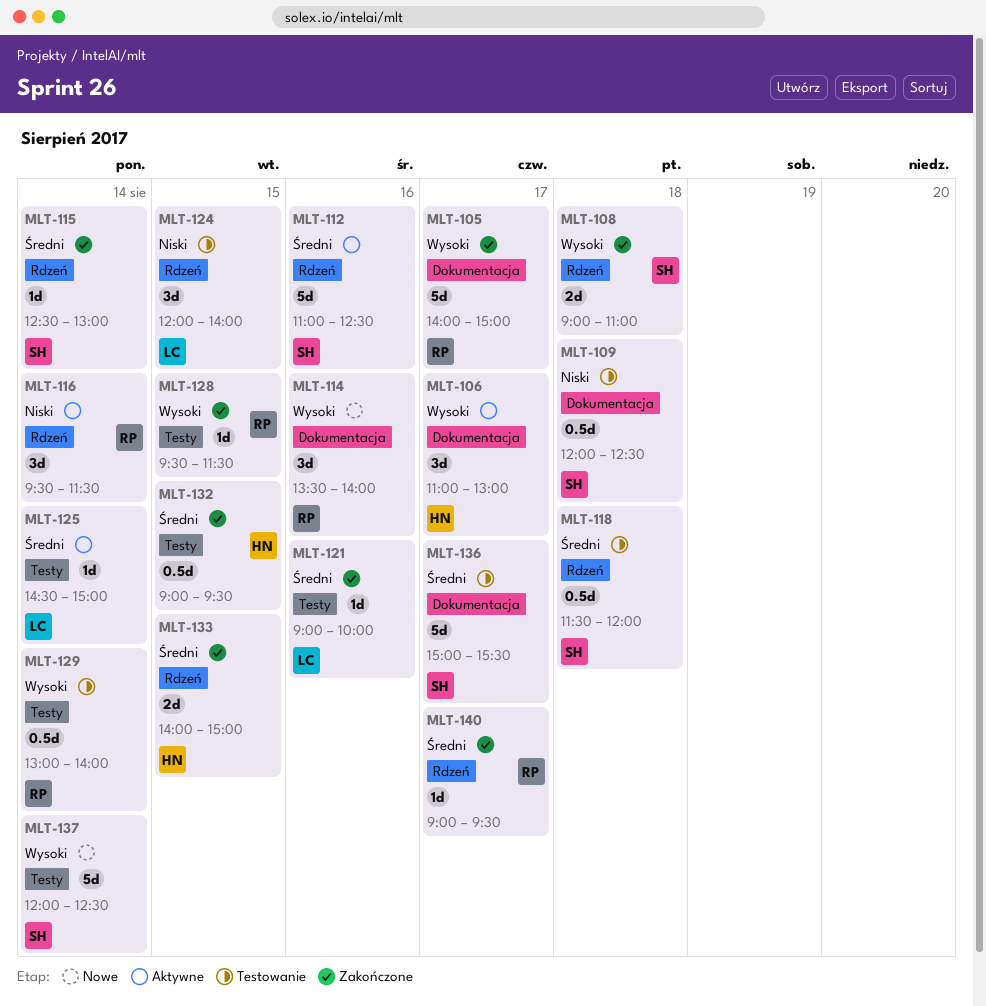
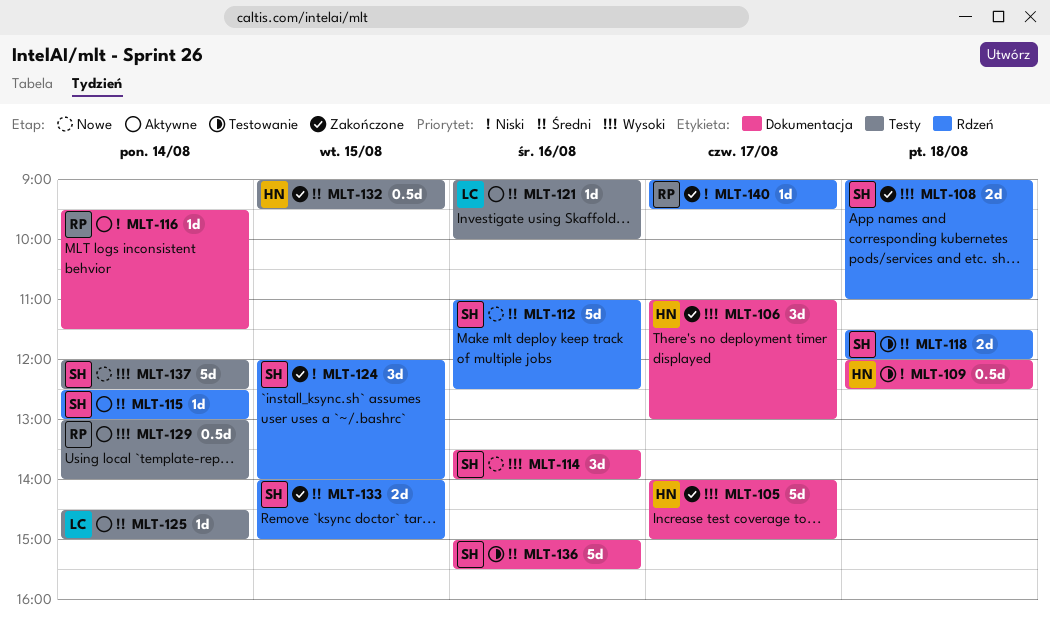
MLT-105, owner: RP -> HN
MLT-106, status: Aktywne -> Zakończone
MLT-109, owner: SH -> HN
MLT-112, status: Aktywne -> Nowe
MLT-114, owner: RP -> SH
MLT-115, status: Zakończone -> Aktywne
MLT-116, label: Rdzeń -> Dokumentacja
MLT-116, estimate: 3d -> 1d
MLT-118, estimate: 0.5d -> 2d
MLT-121, status: Zakończone -> Aktywne
MLT-124, status: Testowanie -> Zakończone
MLT-124, owner: LC -> SH
MLT-128: present -> none
MLT-129, status: Testowanie -> Aktywne
MLT-133, owner: HN -> SH
MLT-136, day: Aug 17 -> Aug 16
MLT-140, priority: Średni -> Niski

